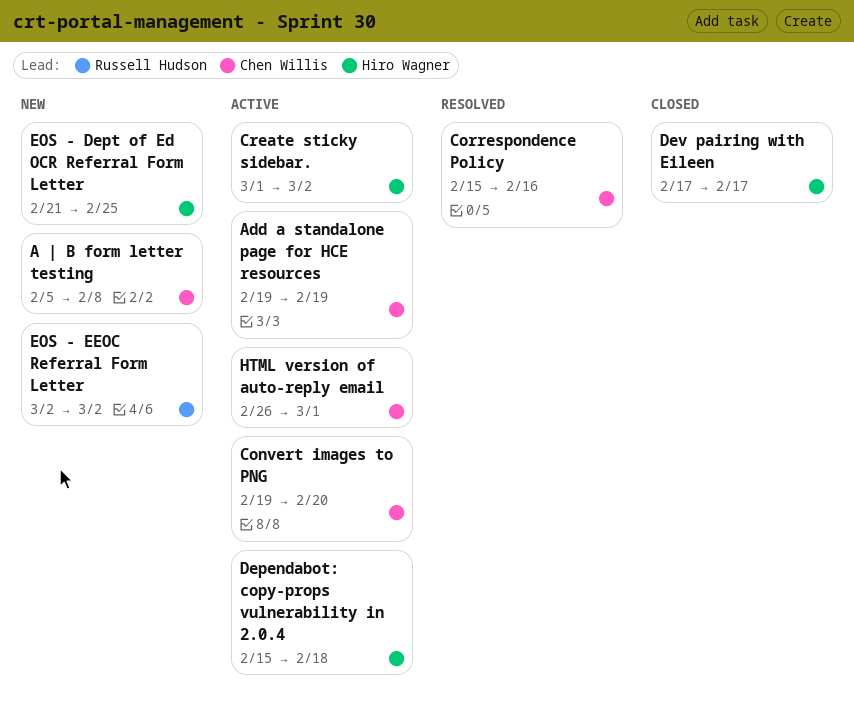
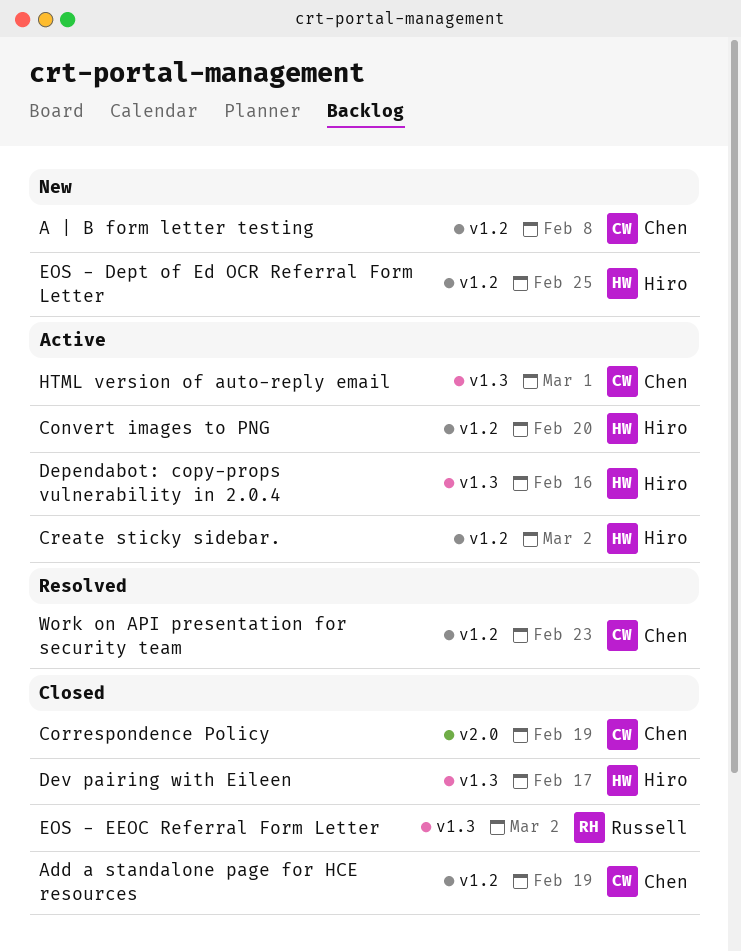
Add a standalone page for HCE resources, status: Active -> Closed
Convert images to PNG, owner: Chen Willis -> Hiro Wagner
Correspondence Policy, status: Resolved -> Closed
Correspondence Policy, due: Feb 16 -> Feb 19
Dependabot: copy-props vulnerability in 2.0.4, due: Feb 18 -> Feb 16
EOS - EEOC Referral Form Letter, status: New -> Closed
Work on API presentation for security team: none -> present

